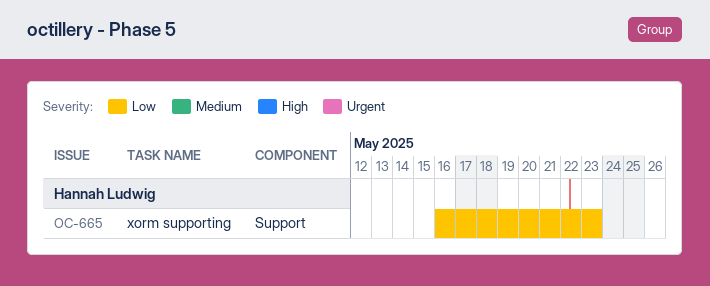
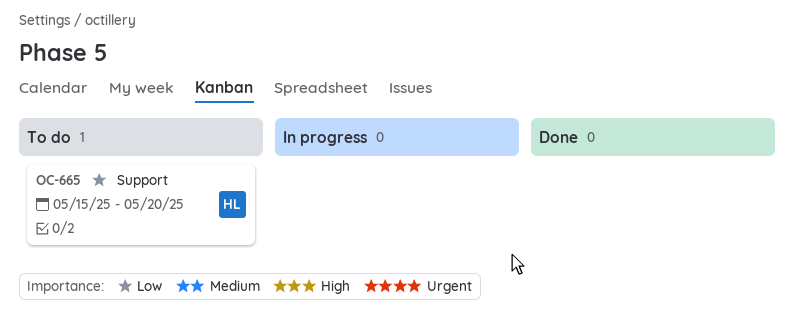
OC-665, start: May 16 -> May 15
OC-665, due: May 23 -> May 20

